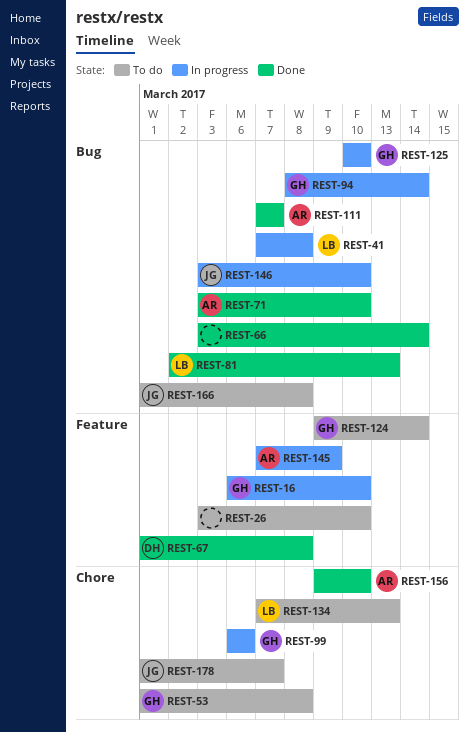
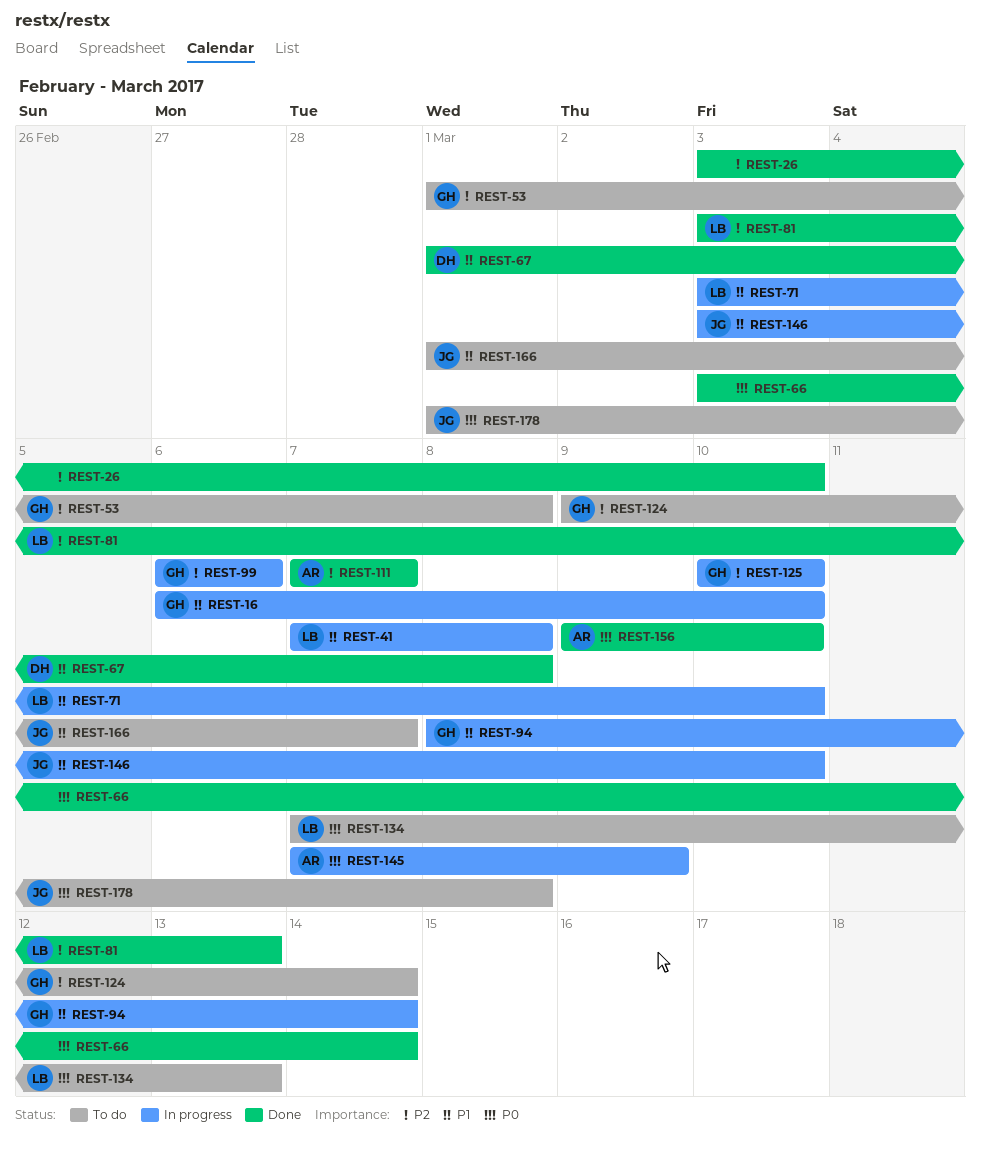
REST-26, status: To do -> Done
REST-71, status: Done -> In progress
REST-71, owner: AR -> LB
REST-81, start: Mar 2 -> Mar 3
REST-166, due: Mar 8 -> Mar 7
REST-178, due: Mar 7 -> Mar 8

